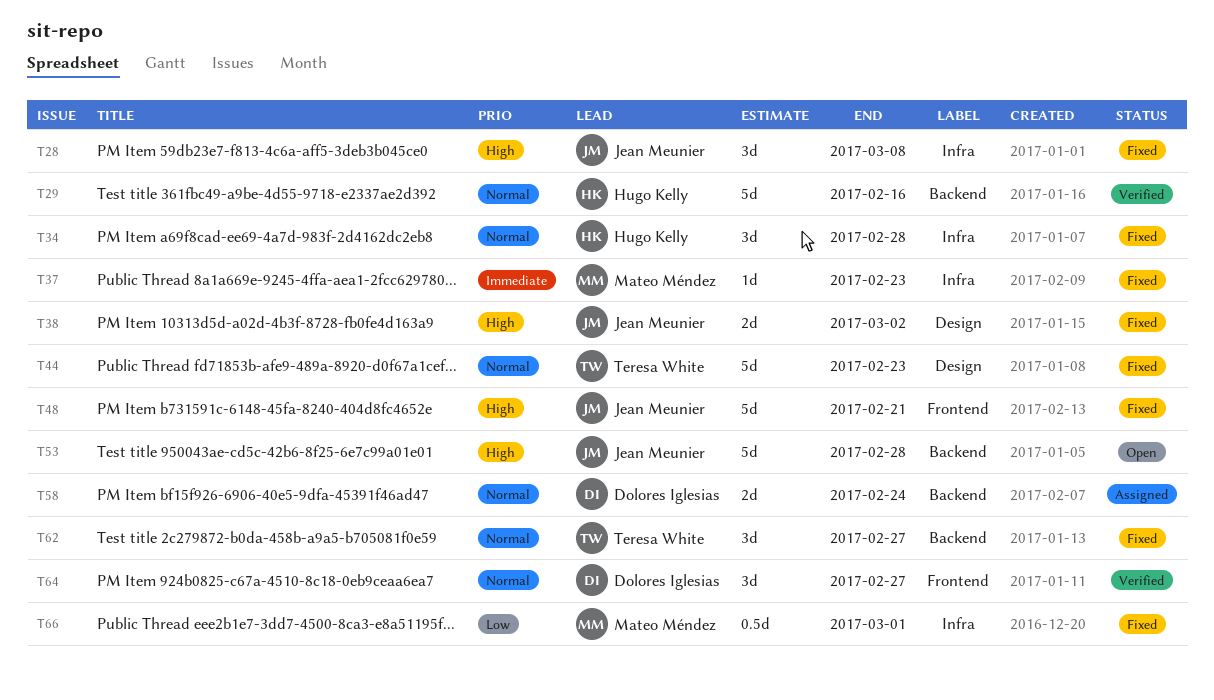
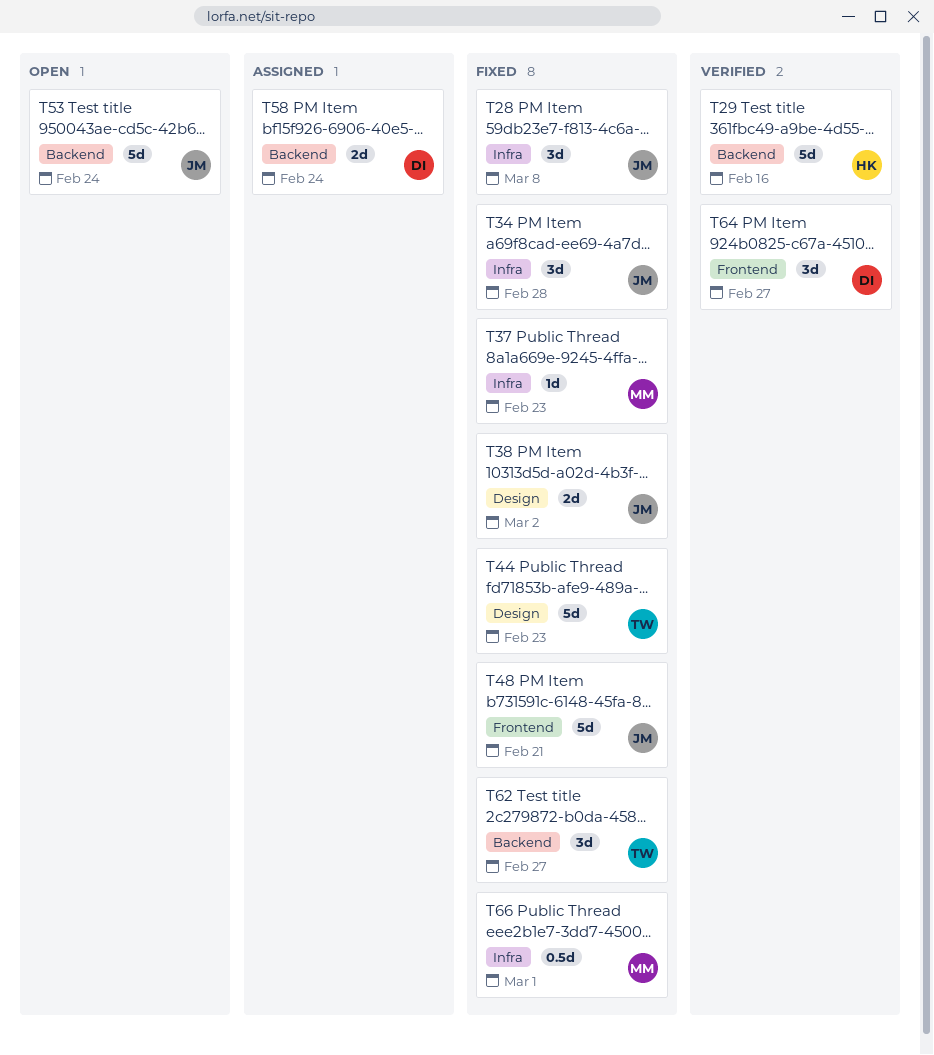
T34, owner: Hugo Kelly -> Jean Meunier
T53, due: Feb 28 -> Feb 24

